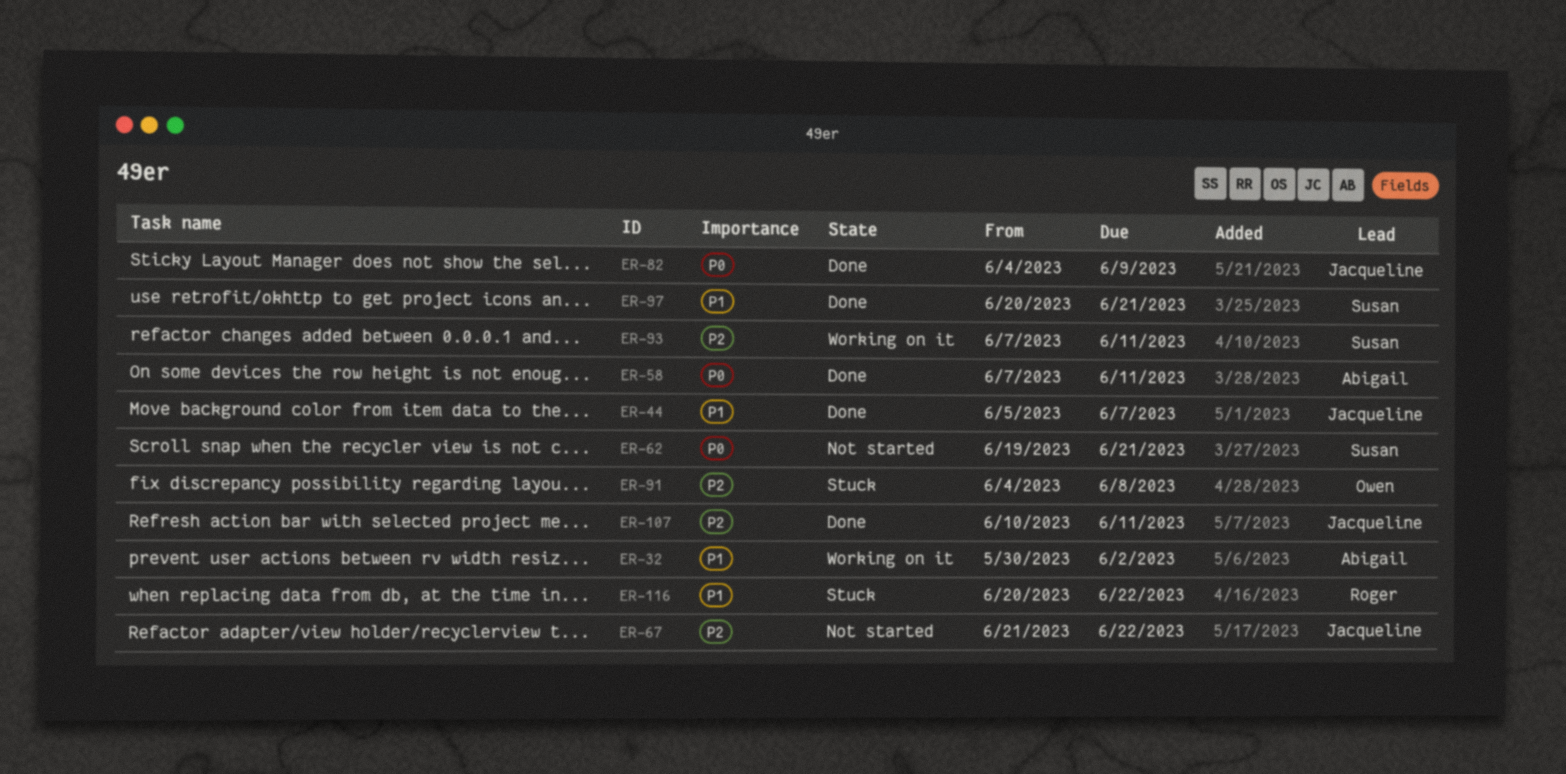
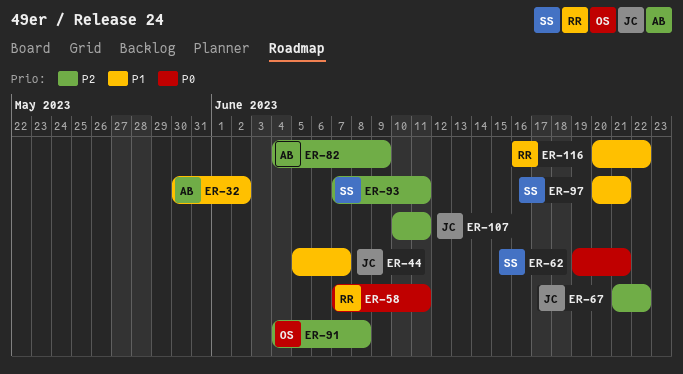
ER-58, owner: Abigail -> Roger
ER-82, owner: Jacqueline -> Abigail
ER-82, priority: P0 -> P2

